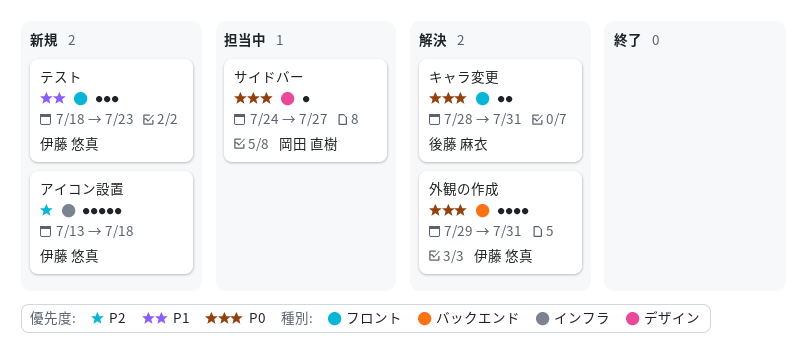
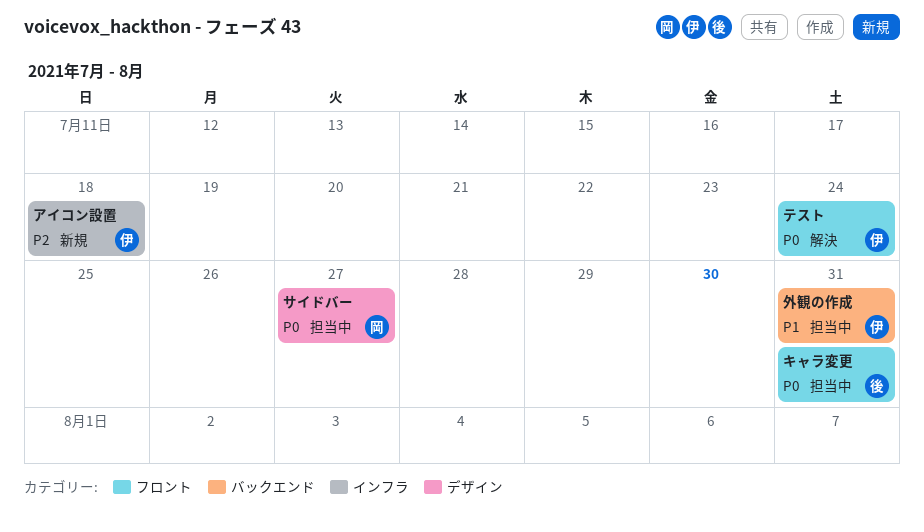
キャラ変更, status: 解決 -> 担当中
テスト, status: 新規 -> 解決
テスト, priority: P1 -> P0
テスト, due: Jul 23 -> Jul 24
外観の作成, status: 解決 -> 担当中
外観の作成, priority: P0 -> P1

